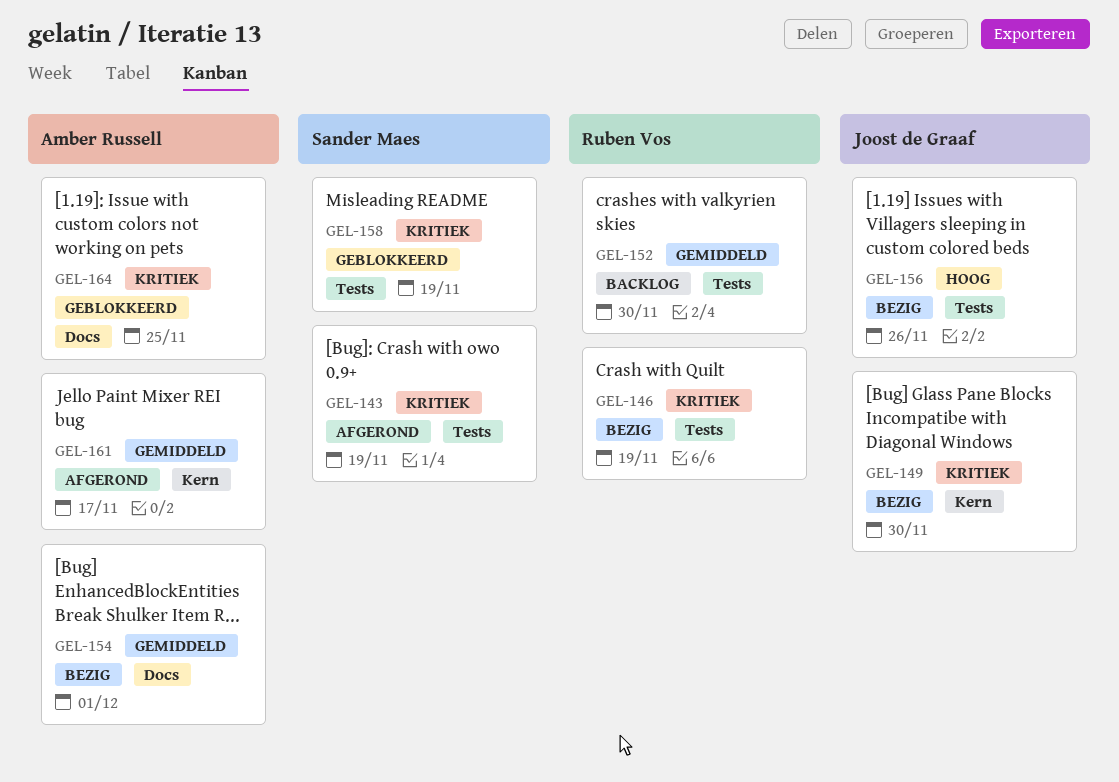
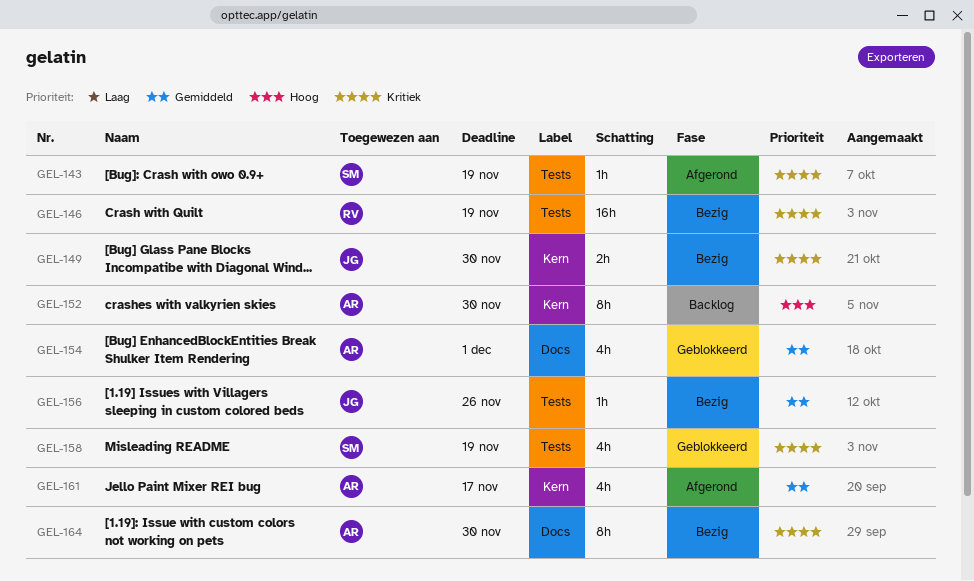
GEL-152, owner: Ruben Vos -> Amber Russell
GEL-152, priority: Gemiddeld -> Hoog
GEL-152, label: Tests -> Kern
GEL-154, status: Bezig -> Geblokkeerd
GEL-156, priority: Hoog -> Gemiddeld
GEL-164, status: Geblokkeerd -> Bezig
GEL-164, due: Nov 25 -> Nov 30

